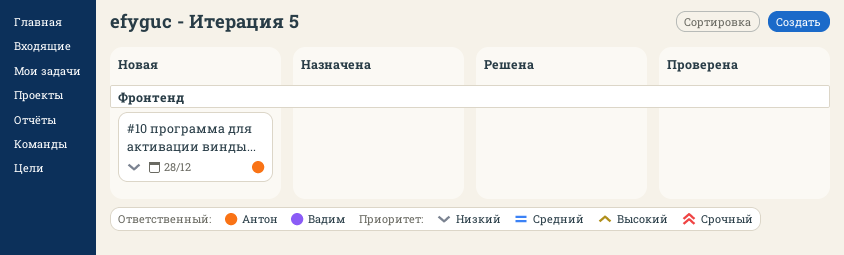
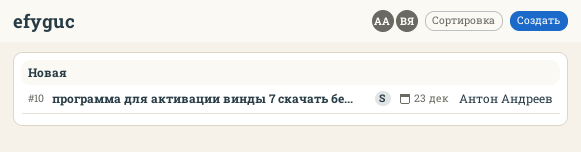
#10, due: Dec 28 -> Dec 23

